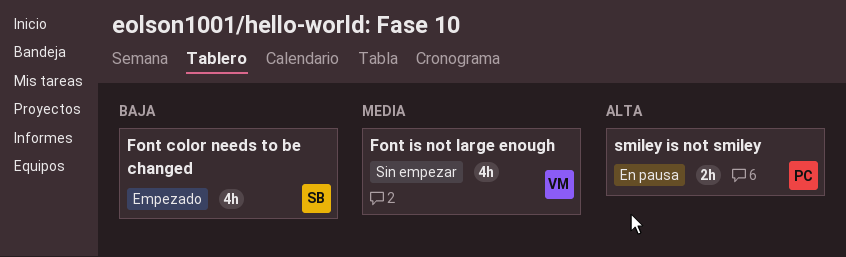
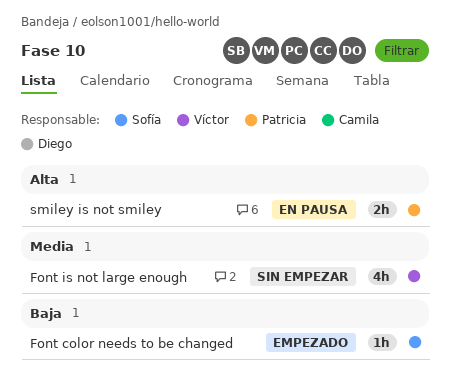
Font color needs to be changed, estimate: 4h -> 1h

